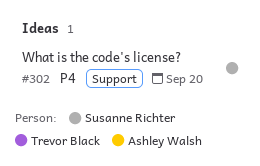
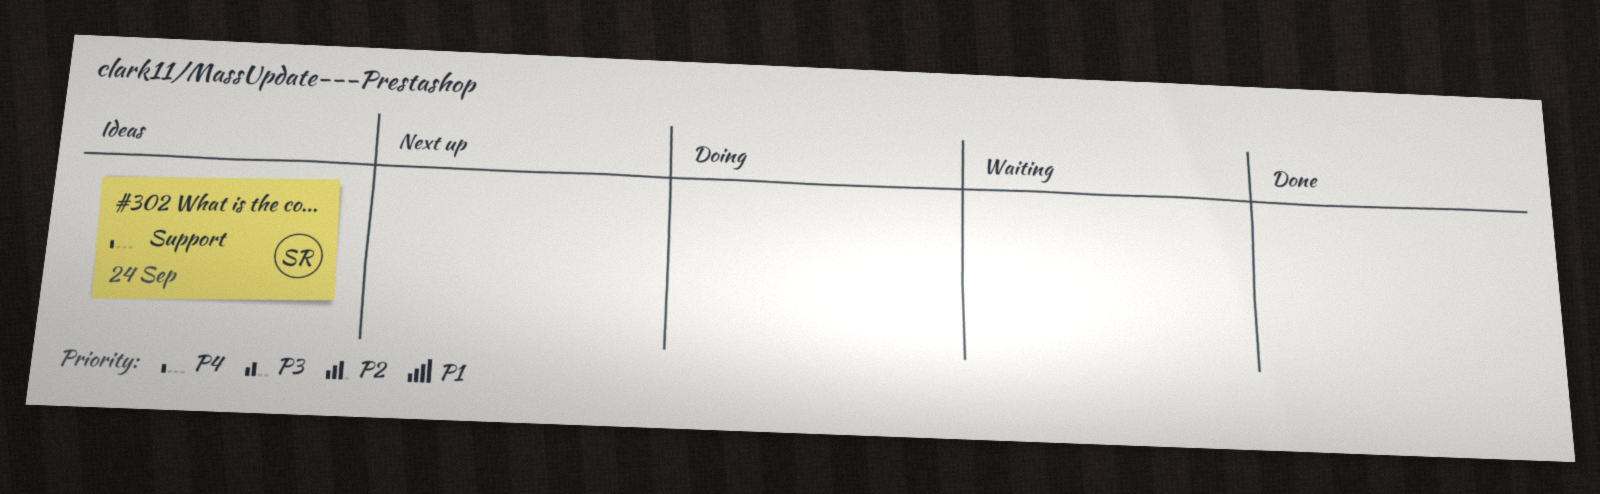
#302, due: Sep 20 -> Sep 24

